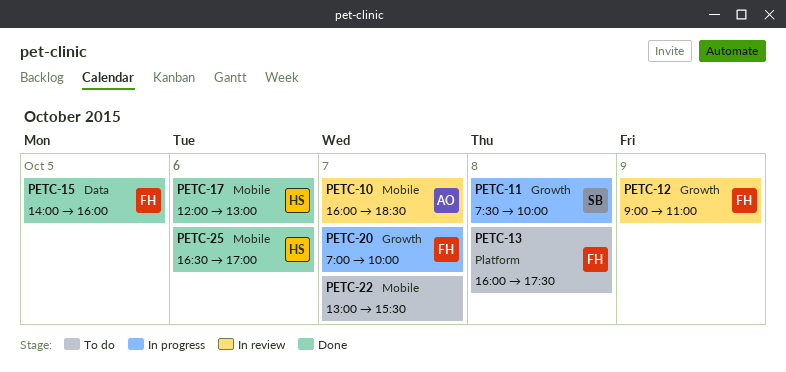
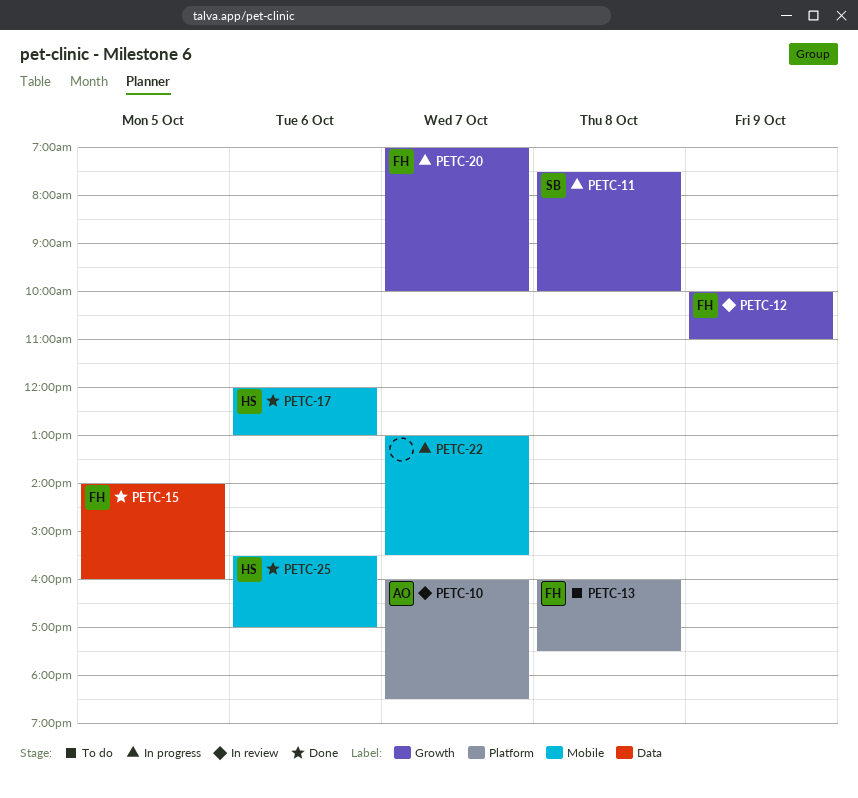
PETC-10, label: Mobile -> Platform
PETC-12, begins: 09:00 -> 10:00
PETC-22, status: To do -> In progress
PETC-25, begins: 16:30 -> 15:30

